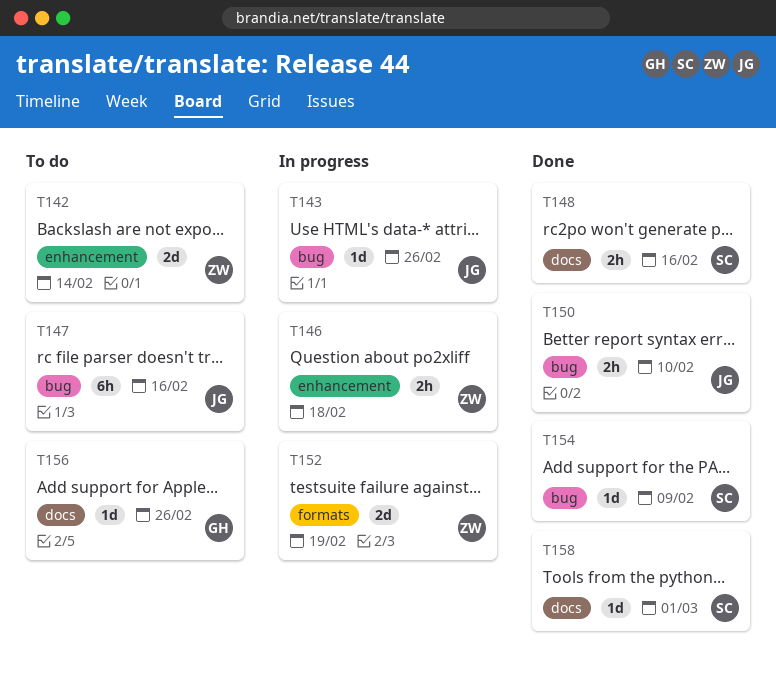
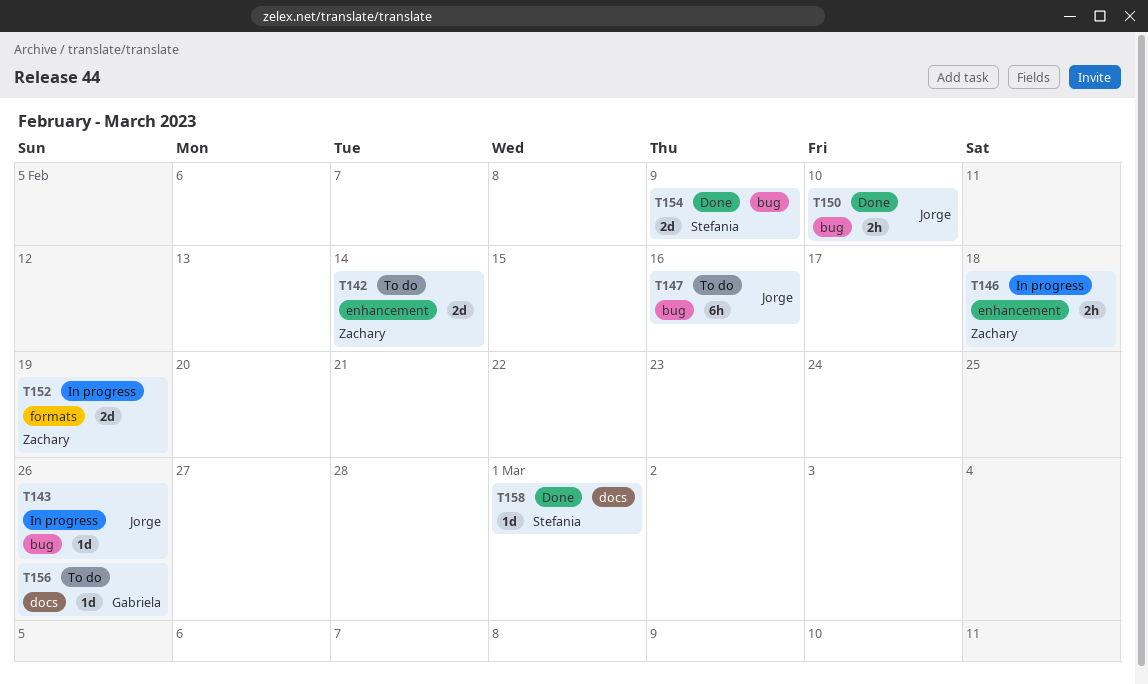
T148: present -> none
T154, estimate: 1d -> 2d

